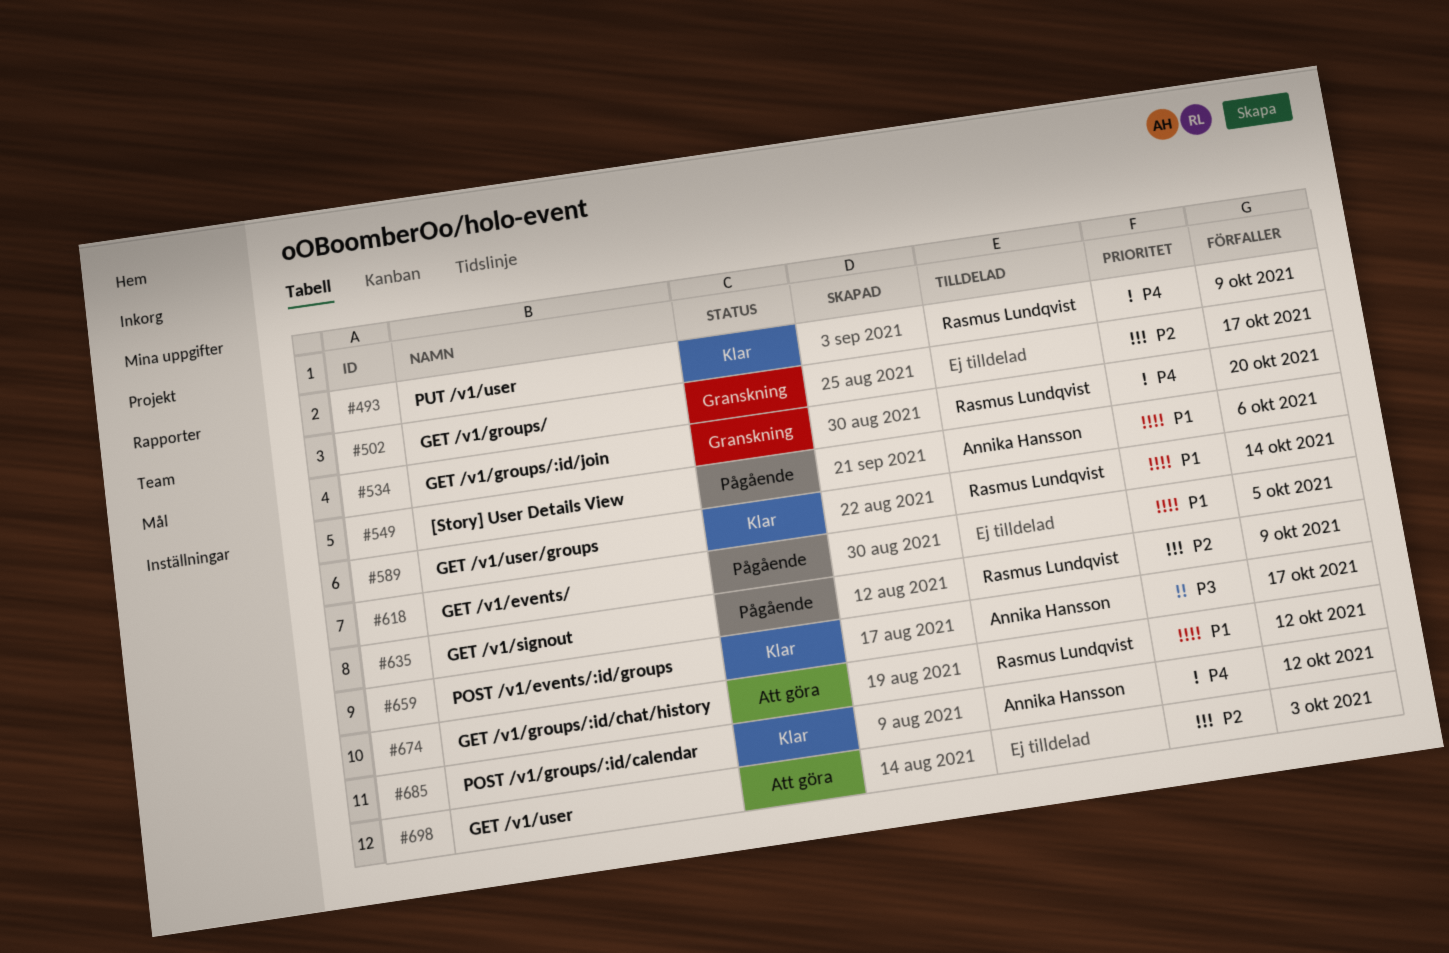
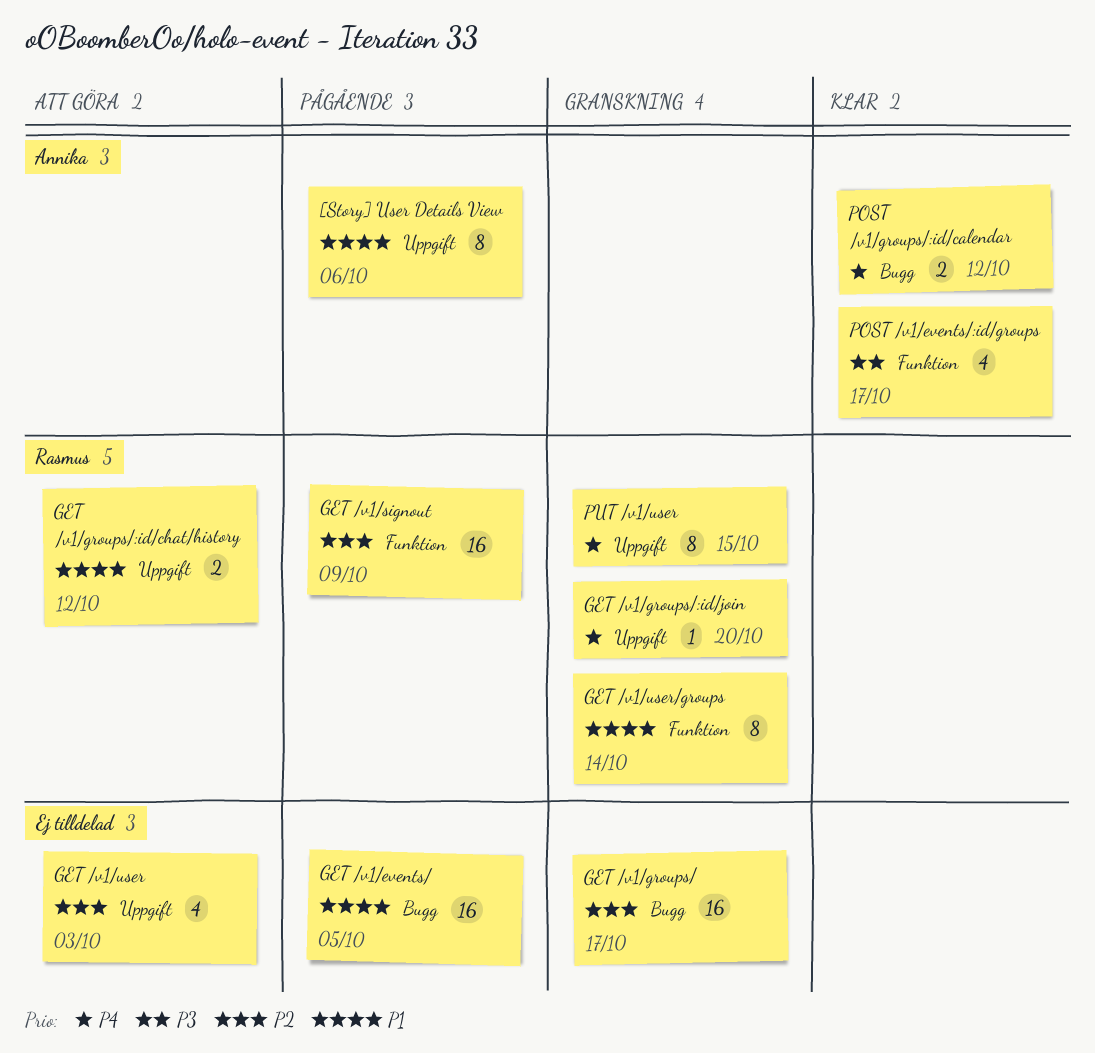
GET /v1/user/groups, status: Klar -> Granskning
PUT /v1/user, status: Klar -> Granskning
PUT /v1/user, due: Oct 9 -> Oct 15

